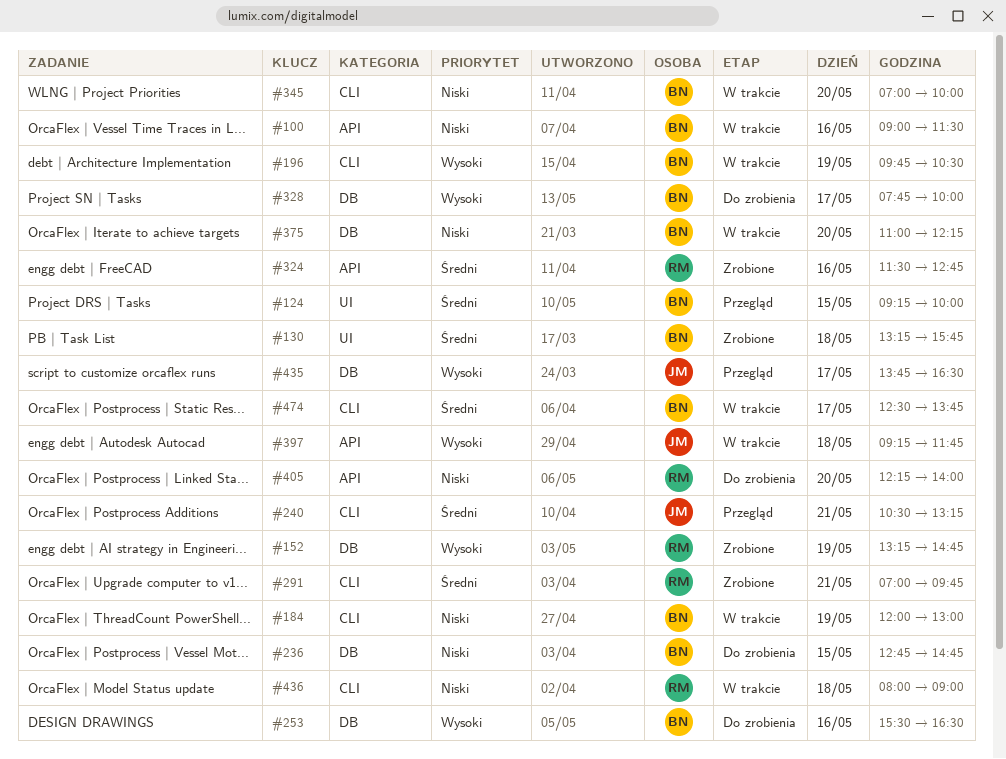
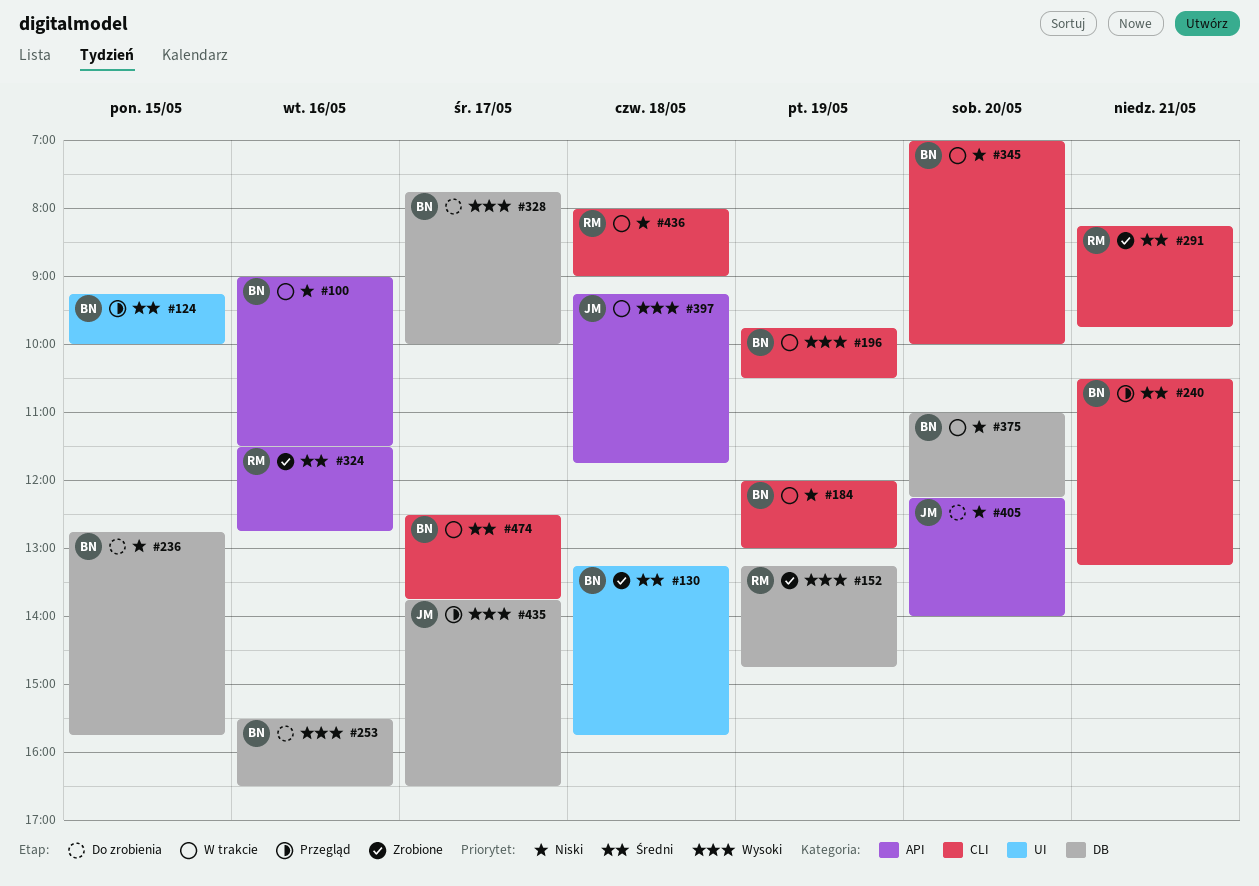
#236, ends: 14:45 -> 15:45
#240, owner: JM -> BN
#291, begins: 07:00 -> 08:15
#405, owner: RM -> JM

